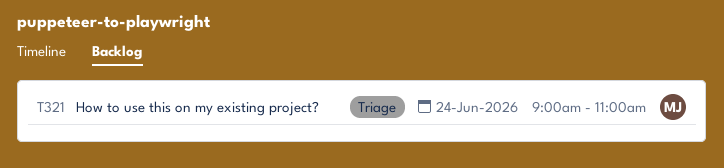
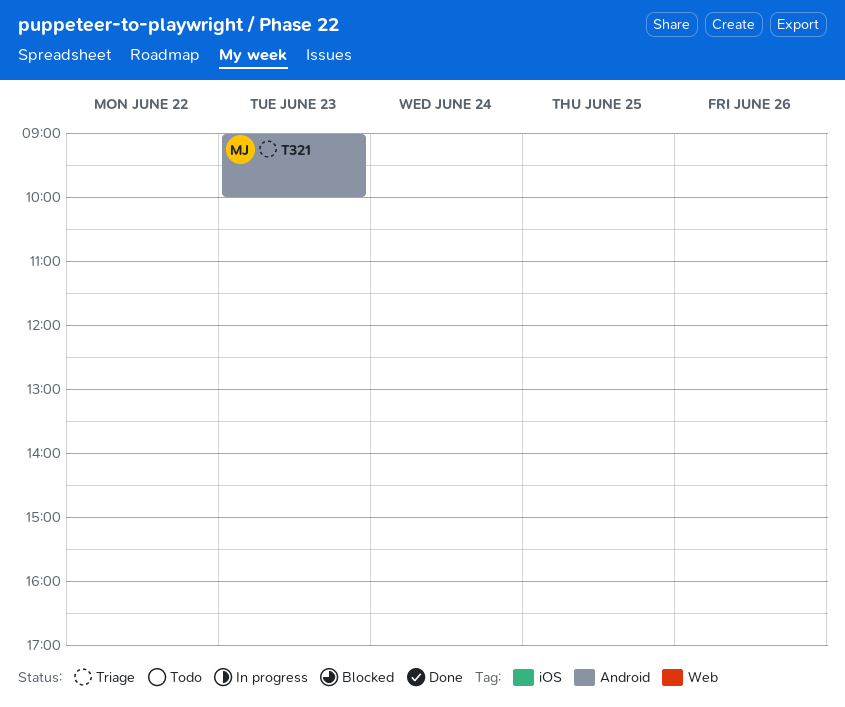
T321, day: Jun 24 -> Jun 23
T321, ends: 11:00 -> 10:00

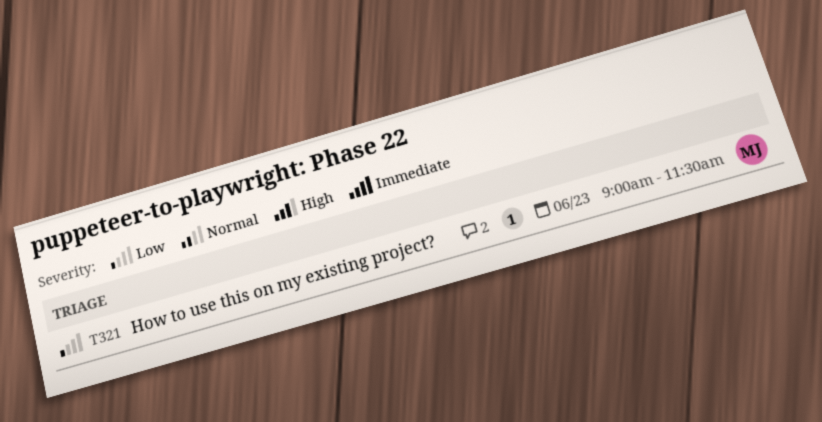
T321, ends: 10:00 -> 11:30

